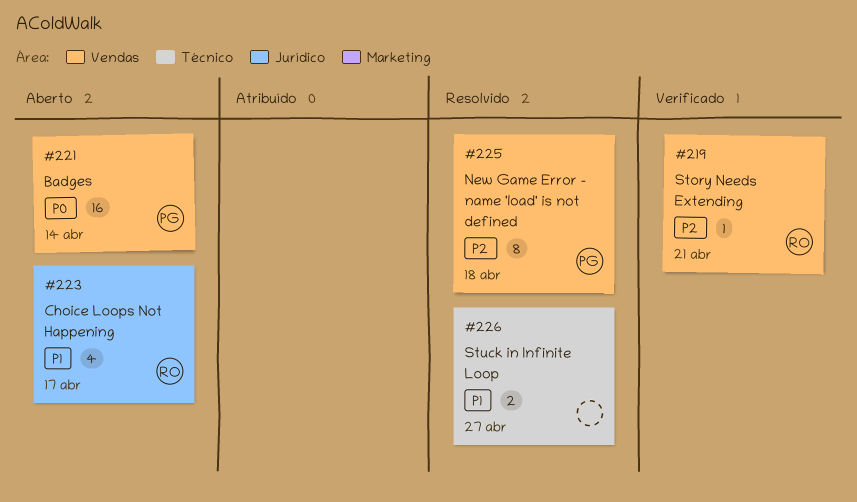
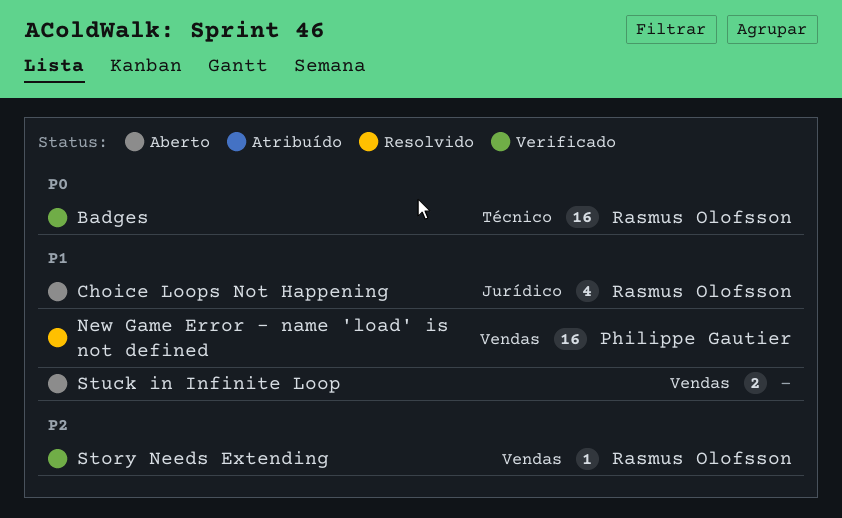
Badges, status: Aberto -> Verificado
Badges, owner: Philippe Gautier -> Rasmus Olofsson
Badges, label: Vendas -> Técnico
New Game Error - name 'load' is not defined, priority: P2 -> P1
New Game Error - name 'load' is not defined, estimate: 8 -> 16
Stuck in Infinite Loop, status: Resolvido -> Aberto
Stuck in Infinite Loop, label: Técnico -> Vendas

